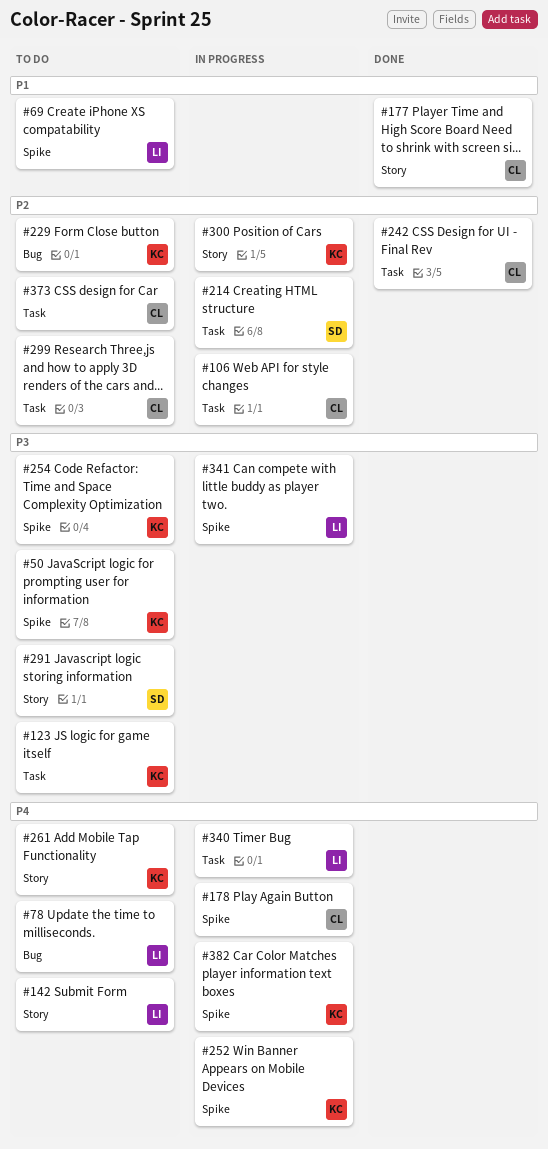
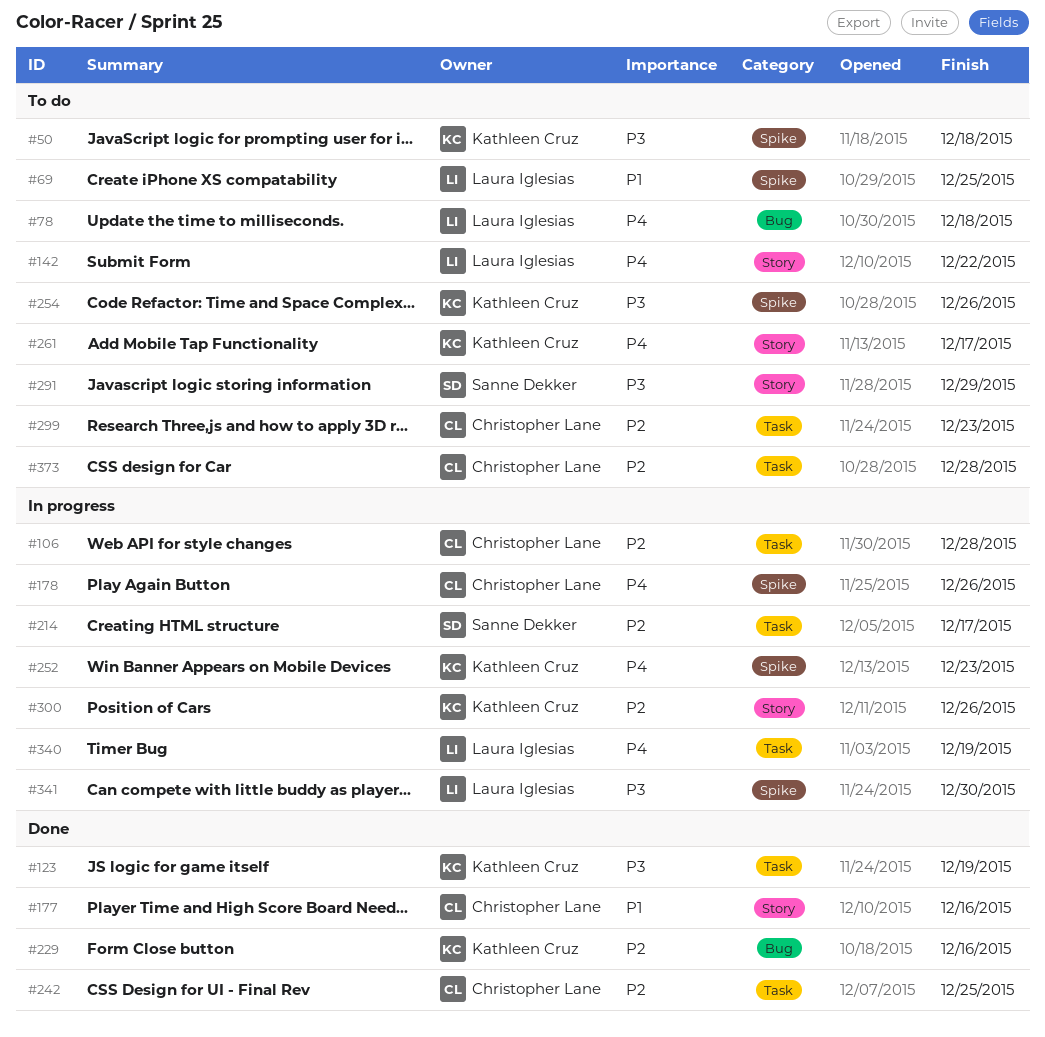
#123, status: To do -> Done
#229, status: To do -> Done
#382: present -> none

